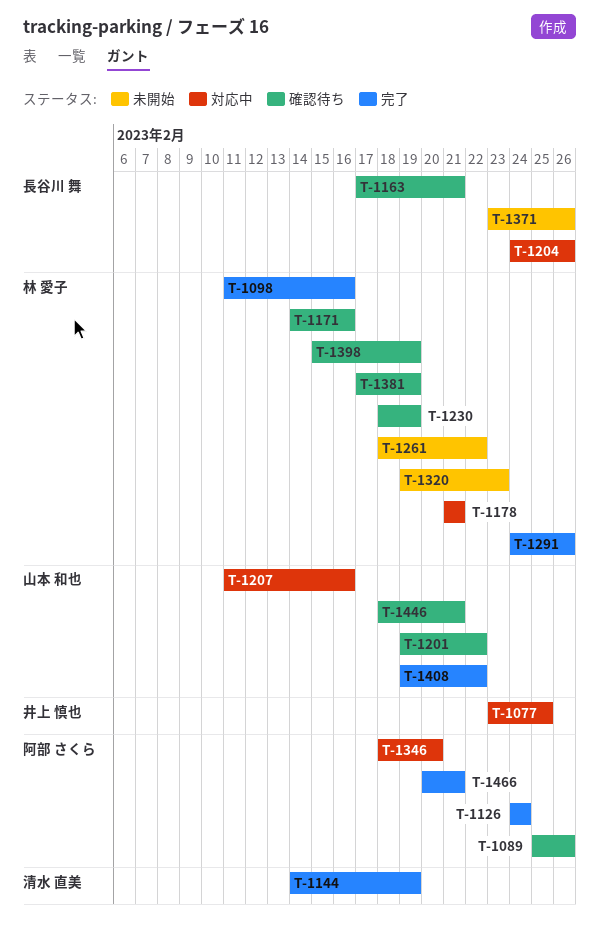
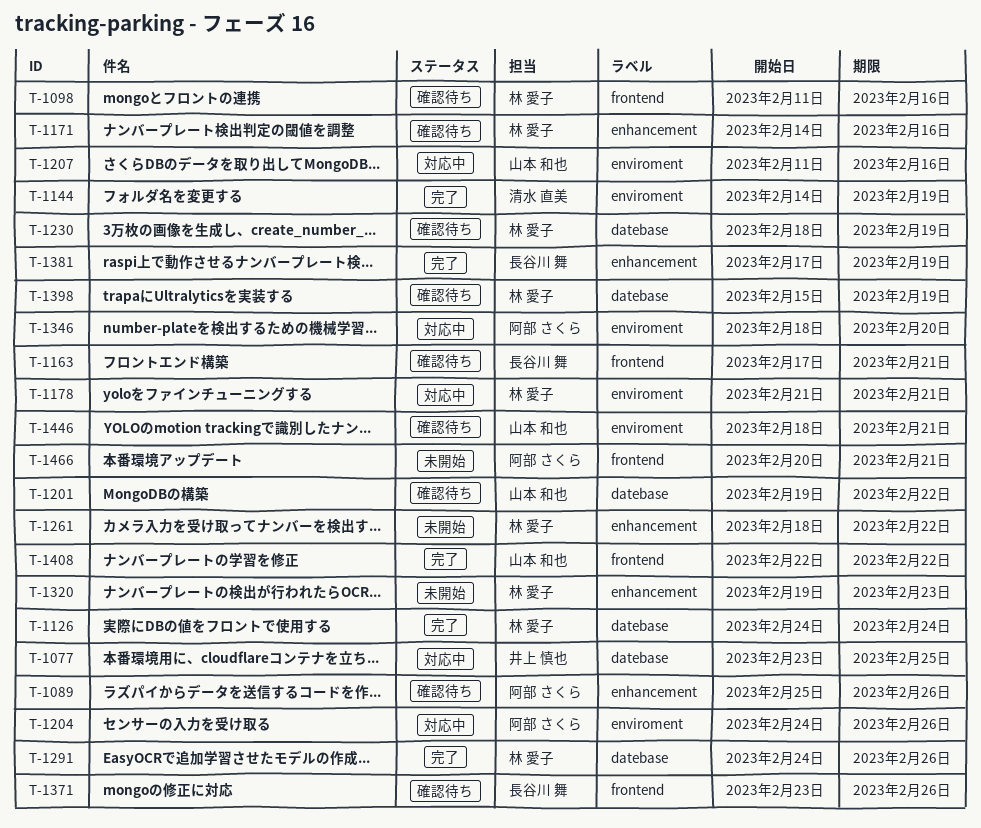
T-1098, status: 完了 -> 確認待ち
T-1126, owner: 阿部 さくら -> 林 愛子
T-1204, owner: 長谷川 舞 -> 阿部 さくら
T-1371, status: 未開始 -> 確認待ち
T-1381, status: 確認待ち -> 完了
T-1381, owner: 林 愛子 -> 長谷川 舞
T-1408, start: Feb 19 -> Feb 22
T-1466, status: 完了 -> 未開始

